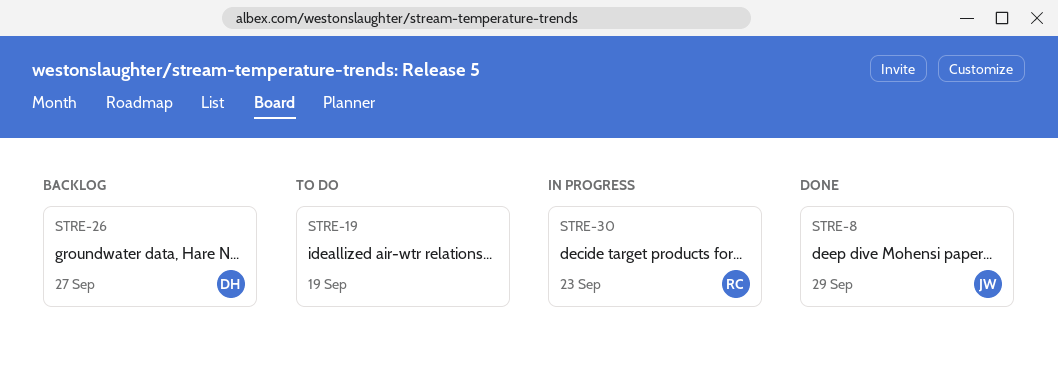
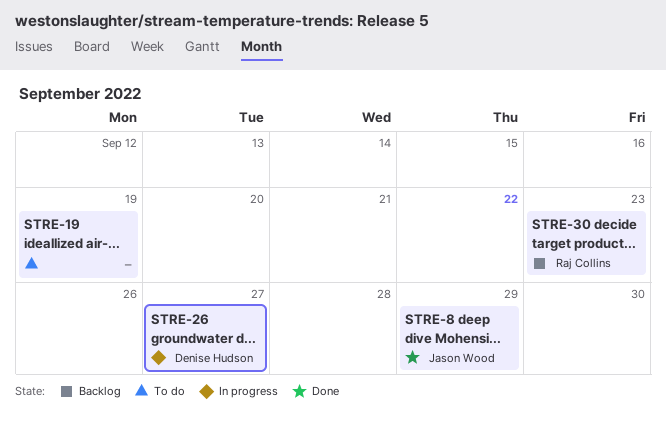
STRE-26, status: Backlog -> In progress
STRE-30, status: In progress -> Backlog

